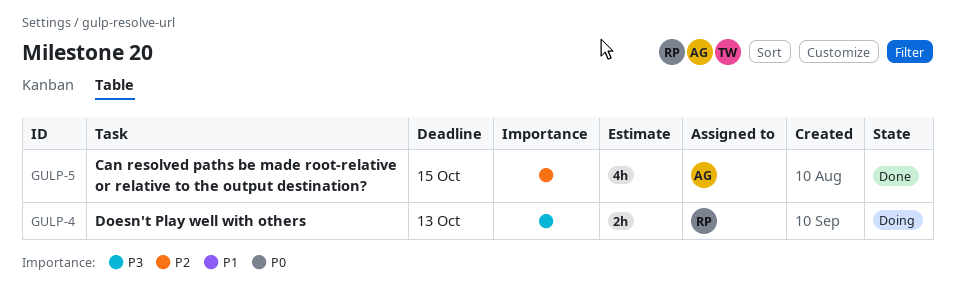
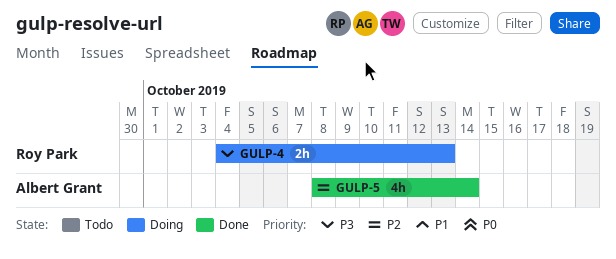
GULP-5, due: Oct 15 -> Oct 14

